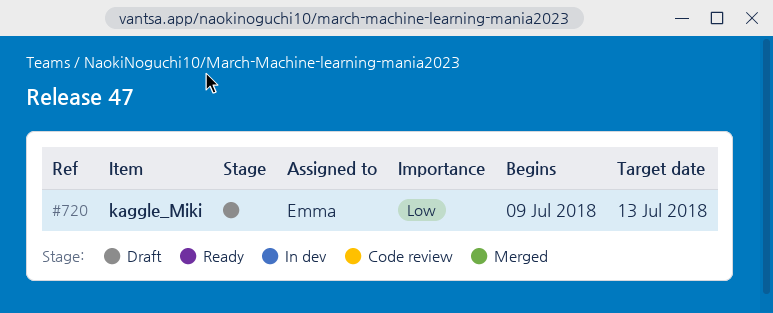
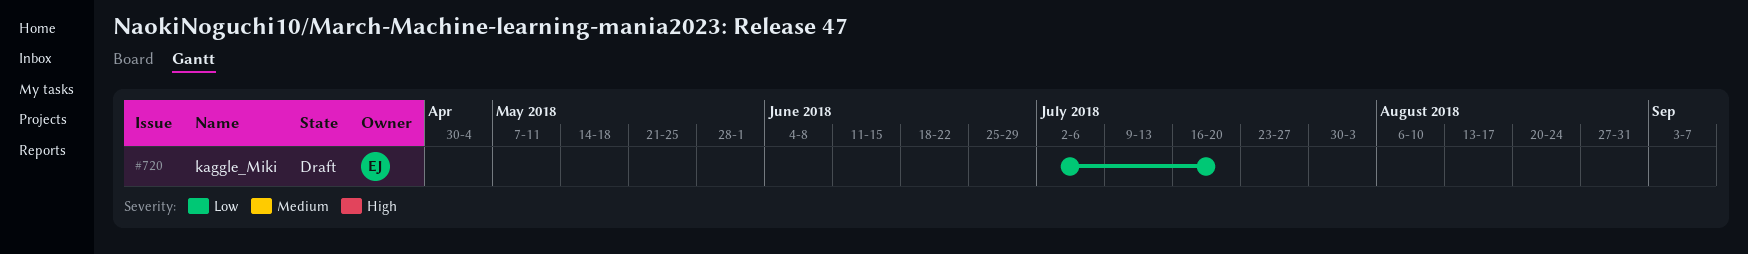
#720, start: Jul 9 -> Jul 2
#720, due: Jul 13 -> Jul 20

